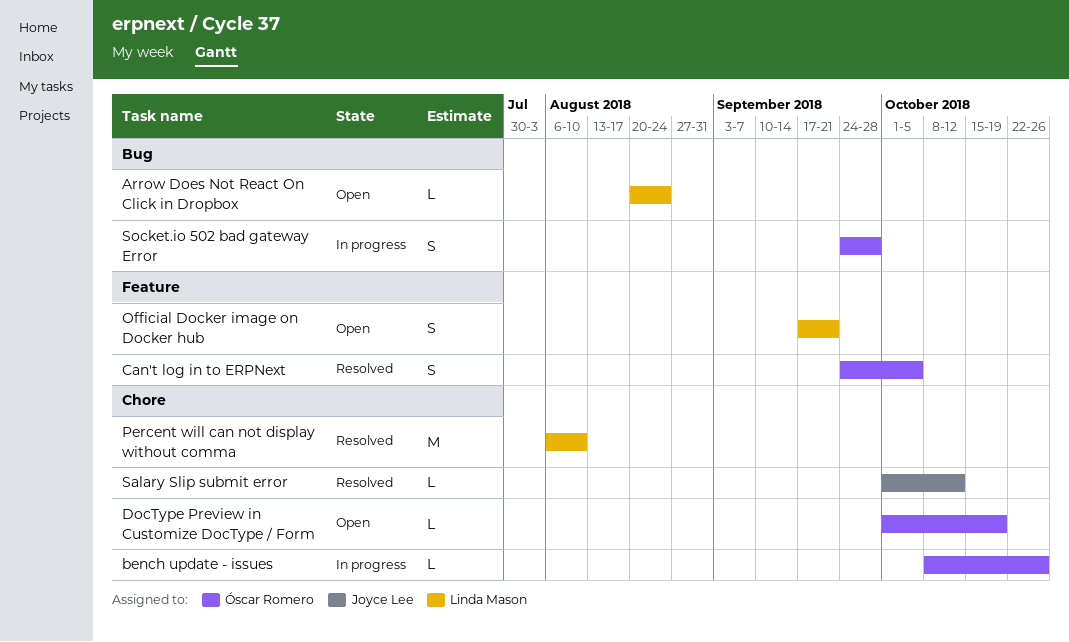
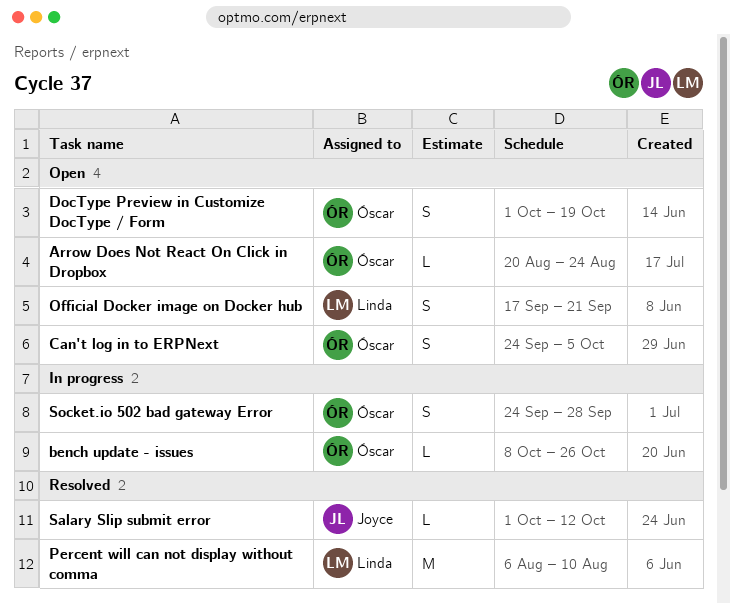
Arrow Does Not React On Click in Dropbox, owner: Linda Mason -> Óscar Romero
Can't log in to ERPNext, status: Resolved -> Open
DocType Preview in Customize DocType / Form, estimate: L -> S

